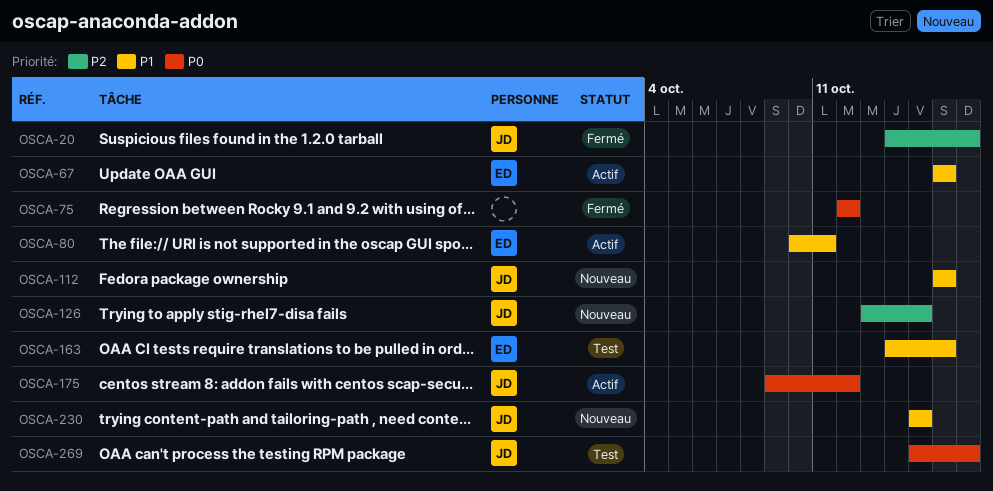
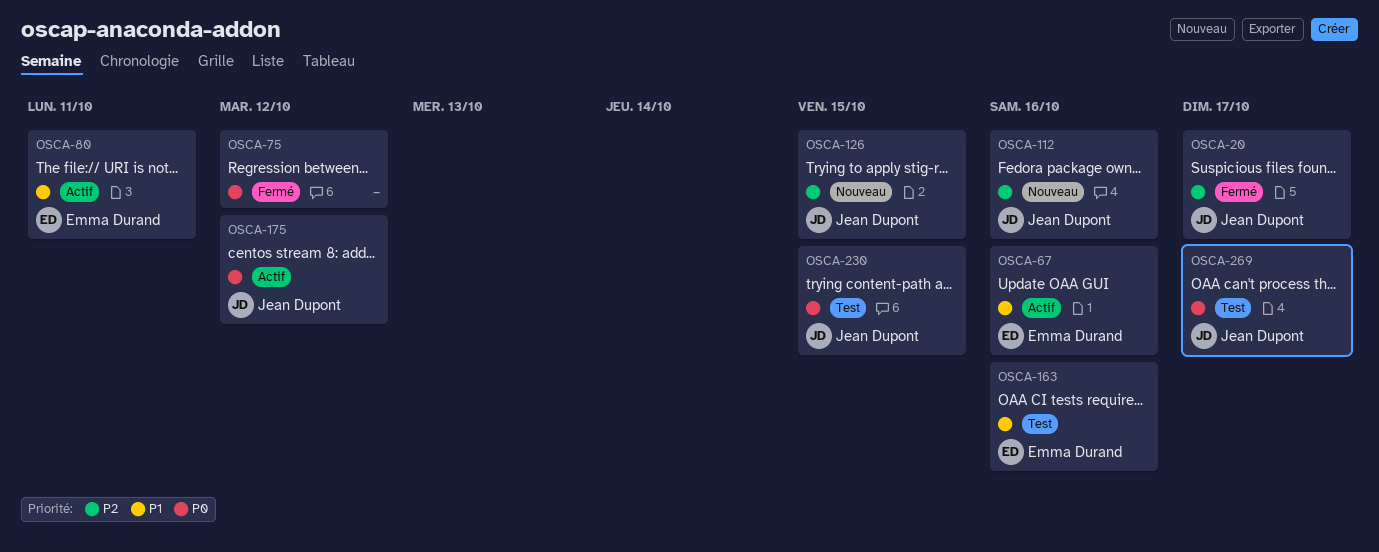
OSCA-112, priority: P1 -> P2
OSCA-230, status: Nouveau -> Test
OSCA-230, priority: P1 -> P0

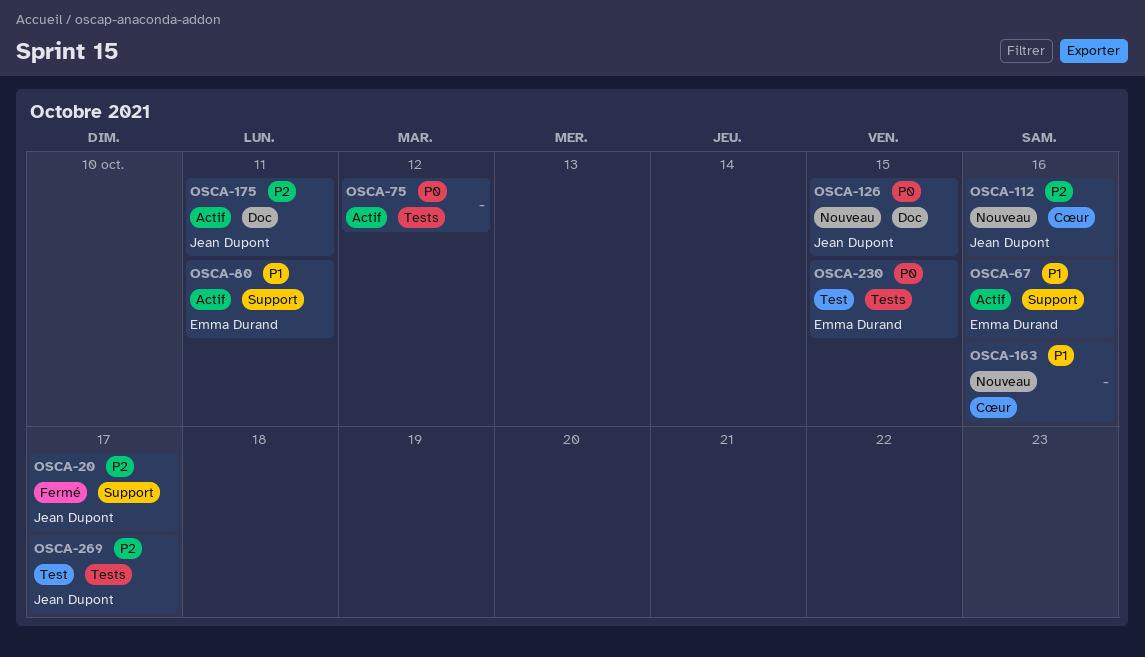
OSCA-75, status: Fermé -> Actif
OSCA-126, priority: P2 -> P0
OSCA-163, status: Test -> Nouveau
OSCA-163, owner: Emma Durand -> none
OSCA-175, priority: P0 -> P2
OSCA-175, due: Oct 12 -> Oct 11
OSCA-230, owner: Jean Dupont -> Emma Durand
OSCA-269, priority: P0 -> P2

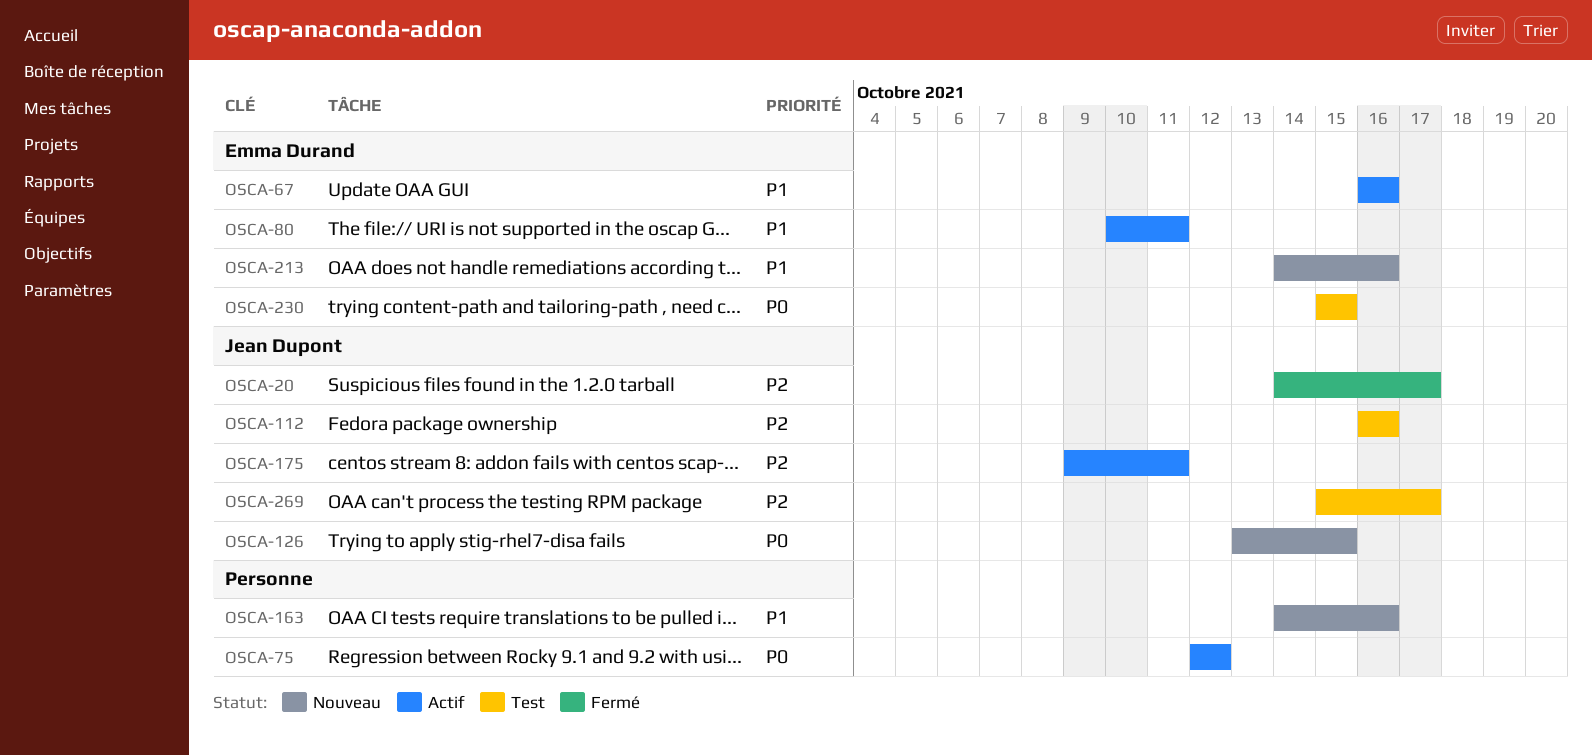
OSCA-112, status: Nouveau -> Test
OSCA-213: none -> present

